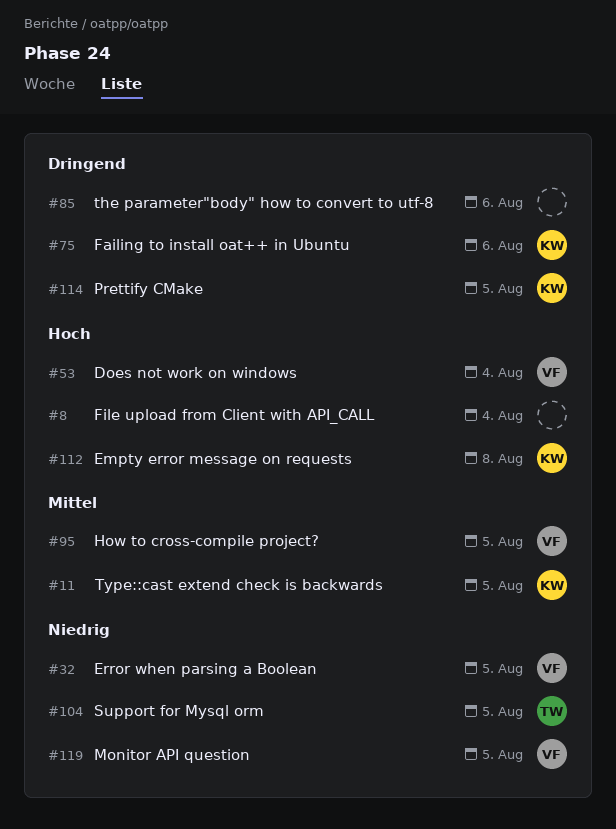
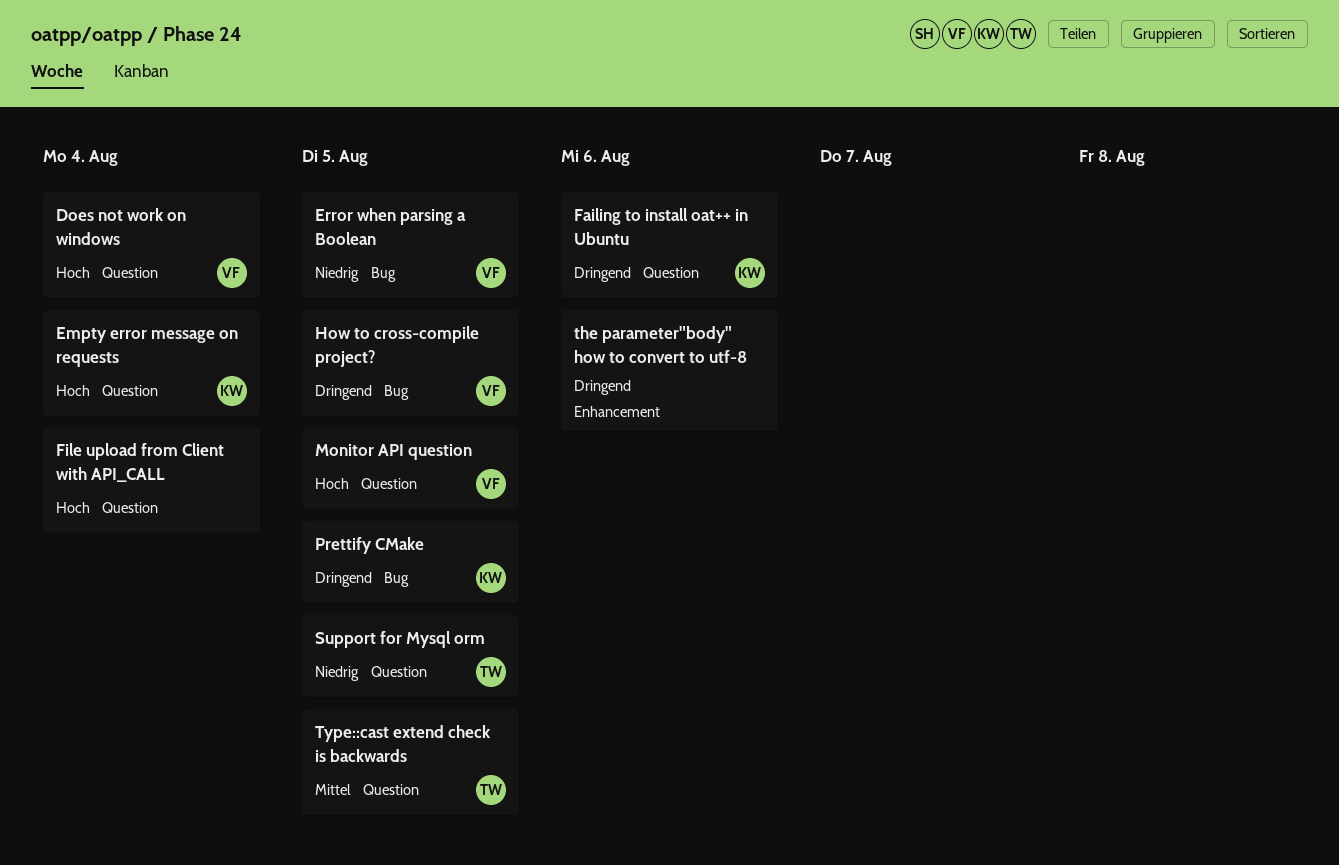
Empty error message on requests, due: Aug 8 -> Aug 4
How to cross-compile project?, priority: Mittel -> Dringend
Monitor API question, priority: Niedrig -> Hoch
Type::cast extend check is backwards, owner: KW -> TW

